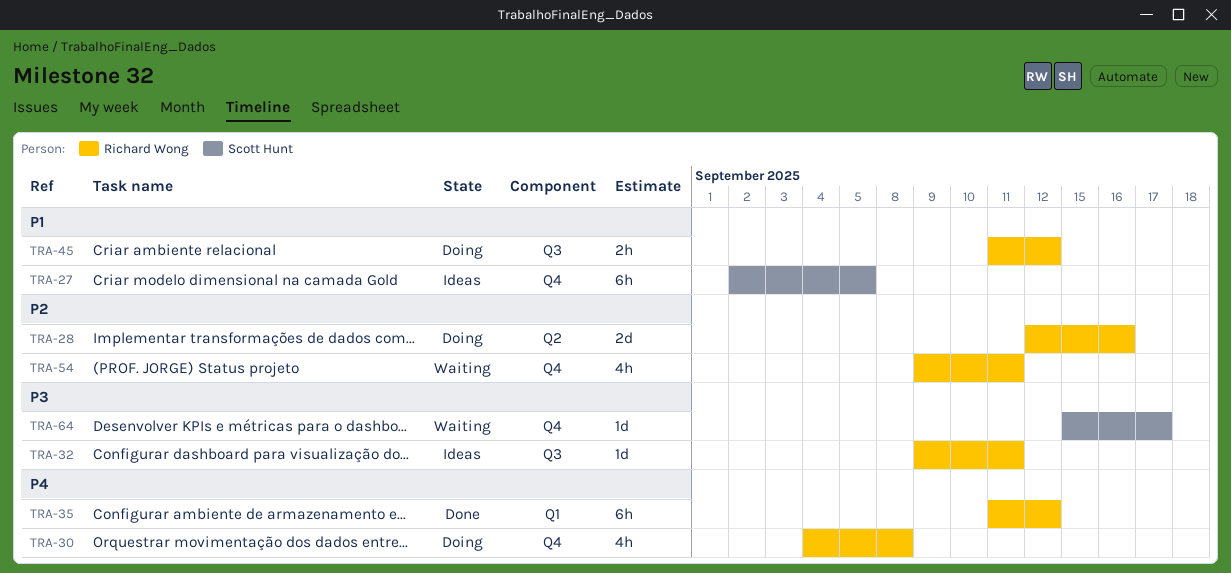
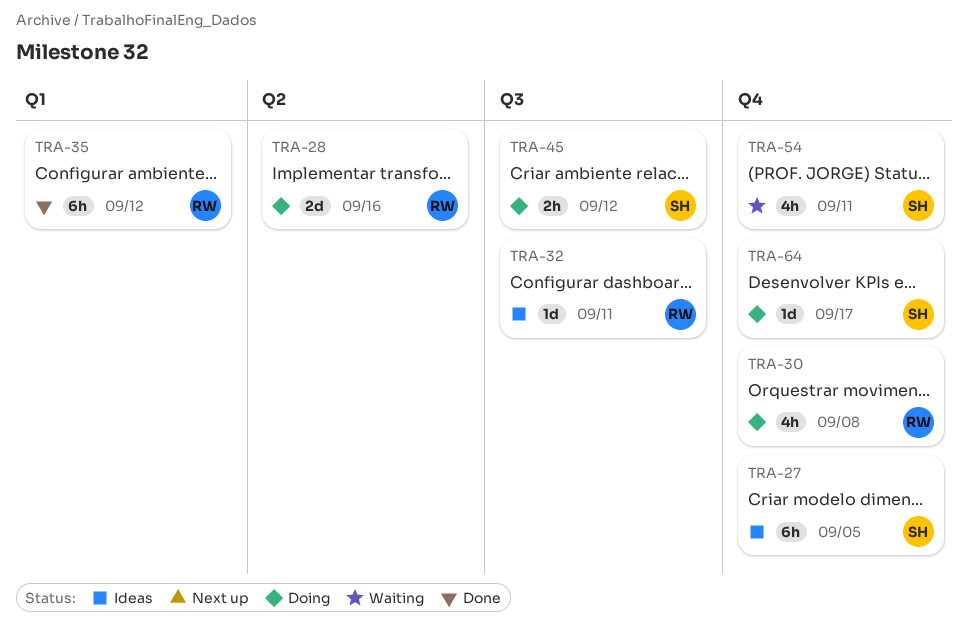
TRA-45, owner: Richard Wong -> Scott Hunt
TRA-54, owner: Richard Wong -> Scott Hunt
TRA-64, status: Waiting -> Doing

